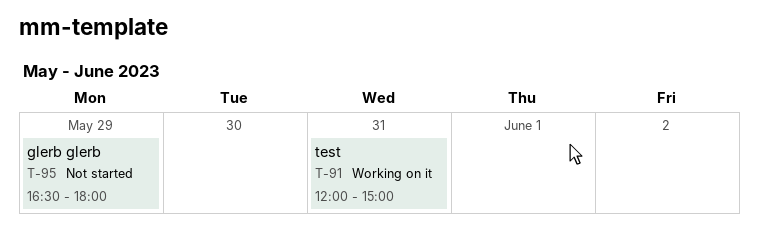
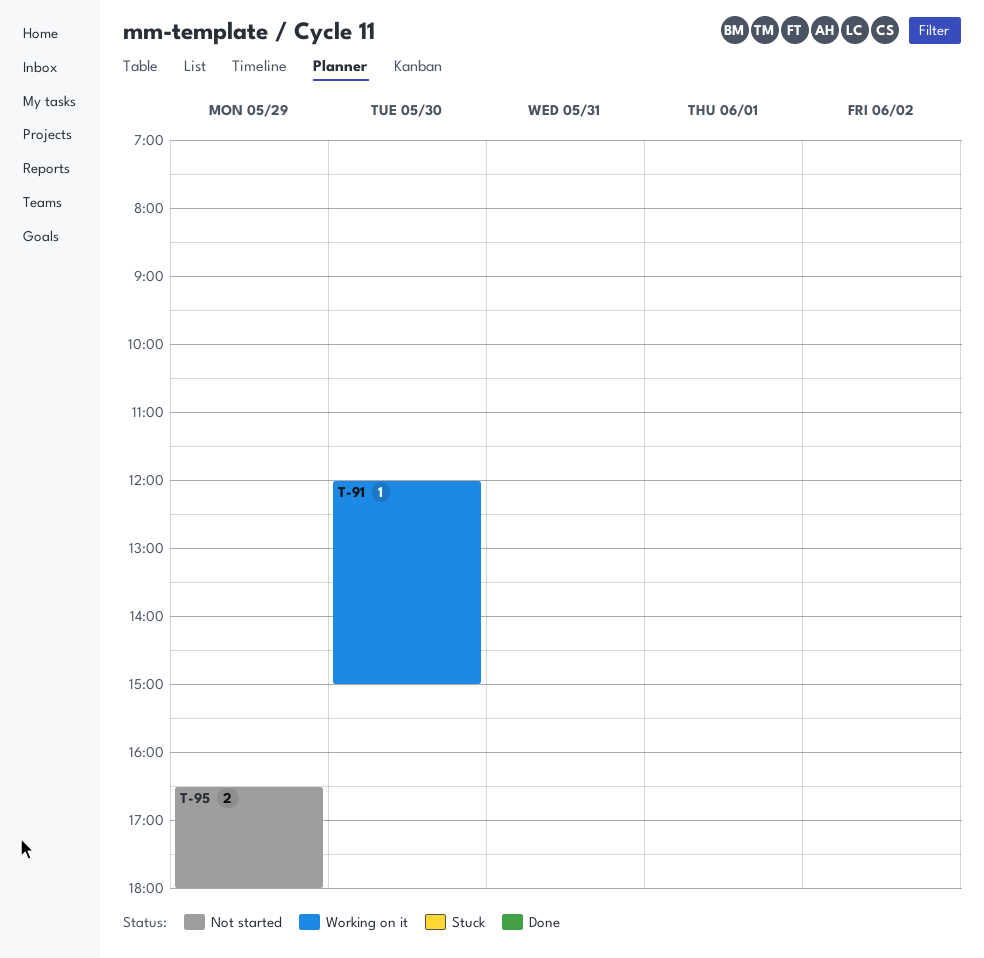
T-91, day: May 31 -> May 30

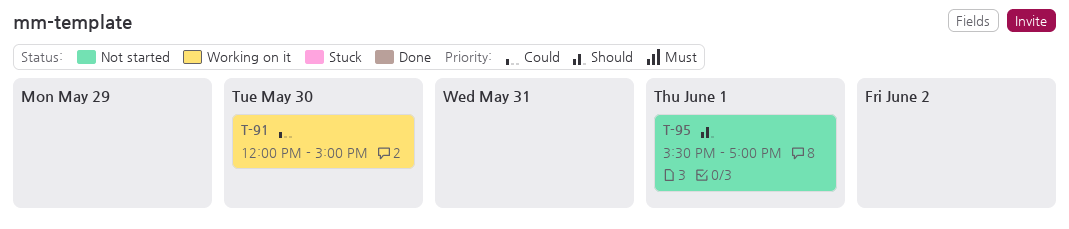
T-95, day: May 29 -> Jun 1
T-95, begins: 16:30 -> 15:30
T-95, ends: 18:00 -> 17:00

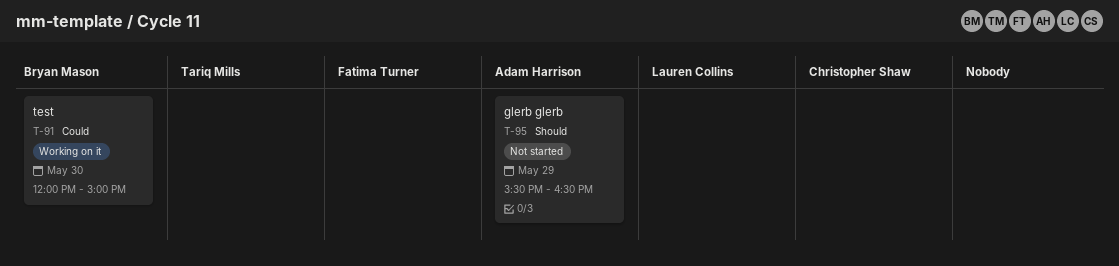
T-95, day: Jun 1 -> May 29
T-95, ends: 17:00 -> 16:30

